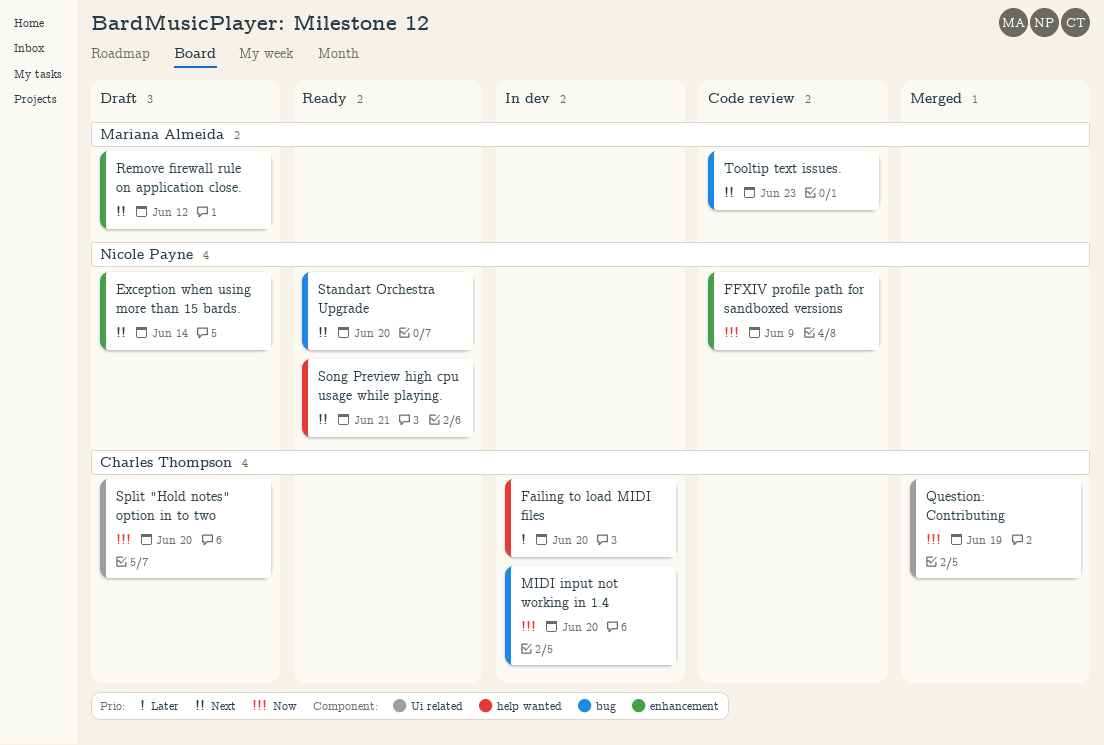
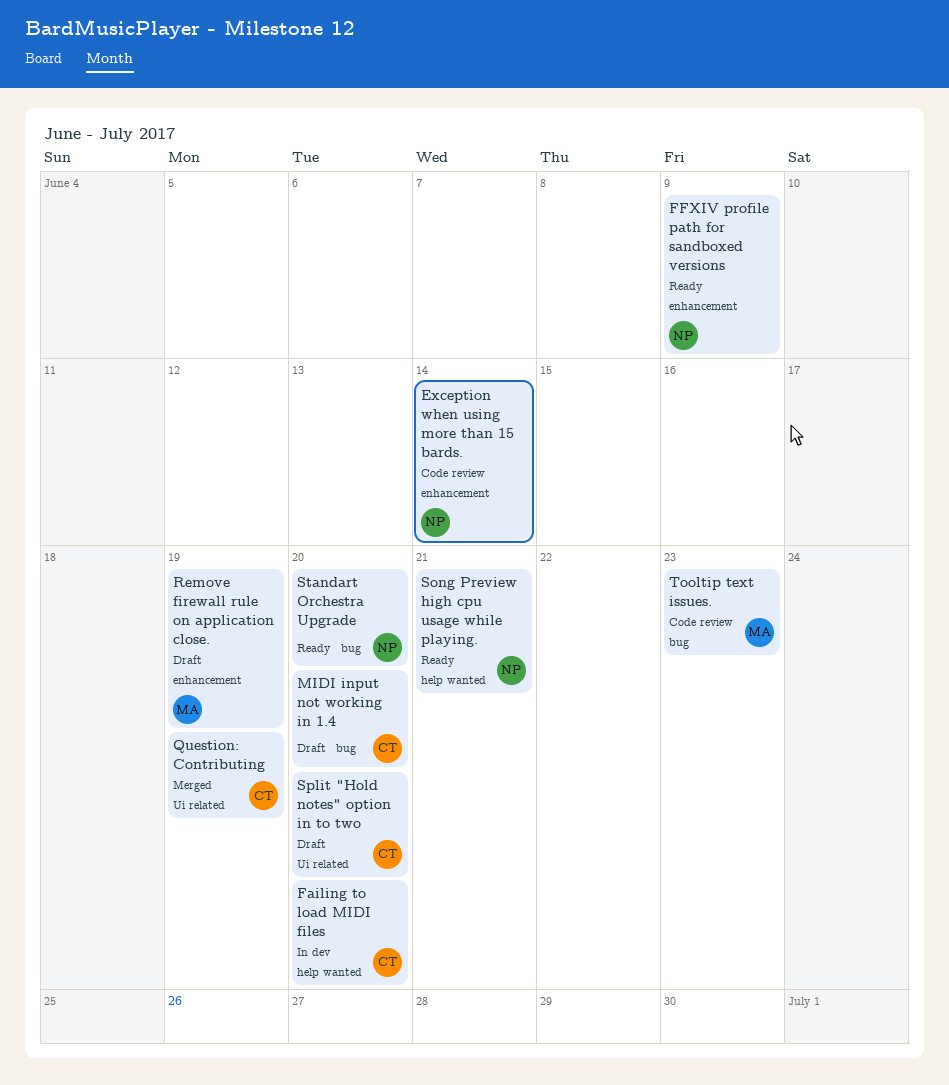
Exception when using more than 15 bards., status: Draft -> Code review
FFXIV profile path for sandboxed versions, status: Code review -> Ready
MIDI input not working in 1.4, status: In dev -> Draft
Remove firewall rule on application close., due: Jun 12 -> Jun 19

